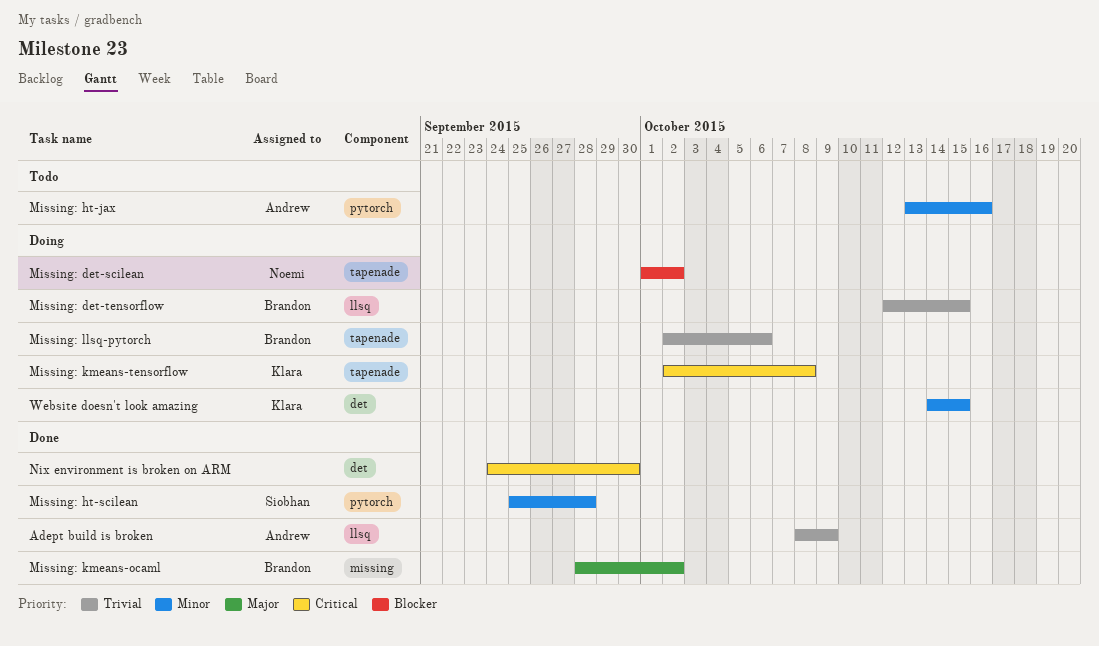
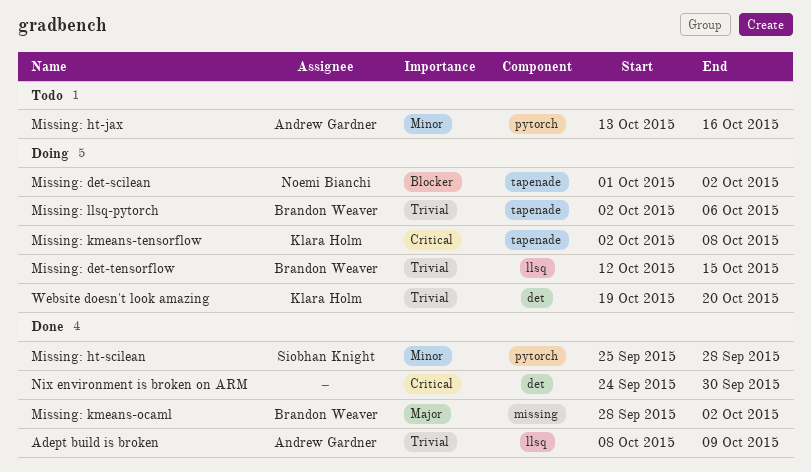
Website doesn't look amazing, priority: Minor -> Trivial
Website doesn't look amazing, start: Oct 14 -> Oct 19
Website doesn't look amazing, due: Oct 15 -> Oct 20

